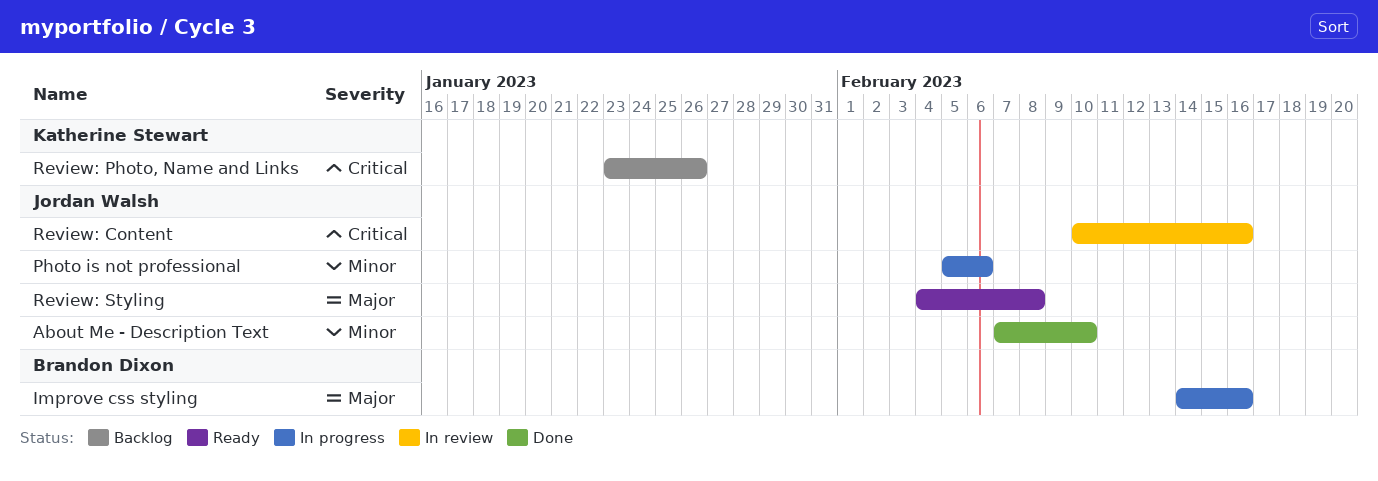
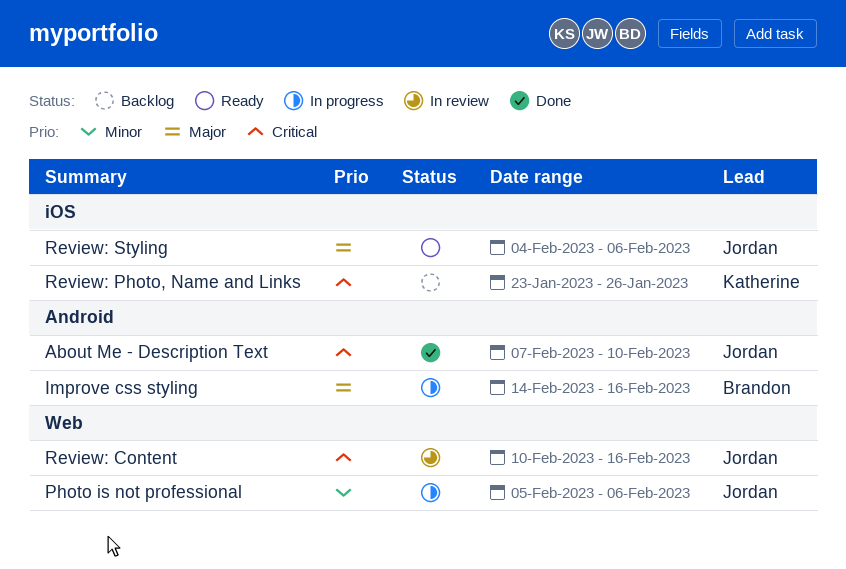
About Me - Description Text, priority: Minor -> Critical
Review: Styling, due: Feb 8 -> Feb 6

